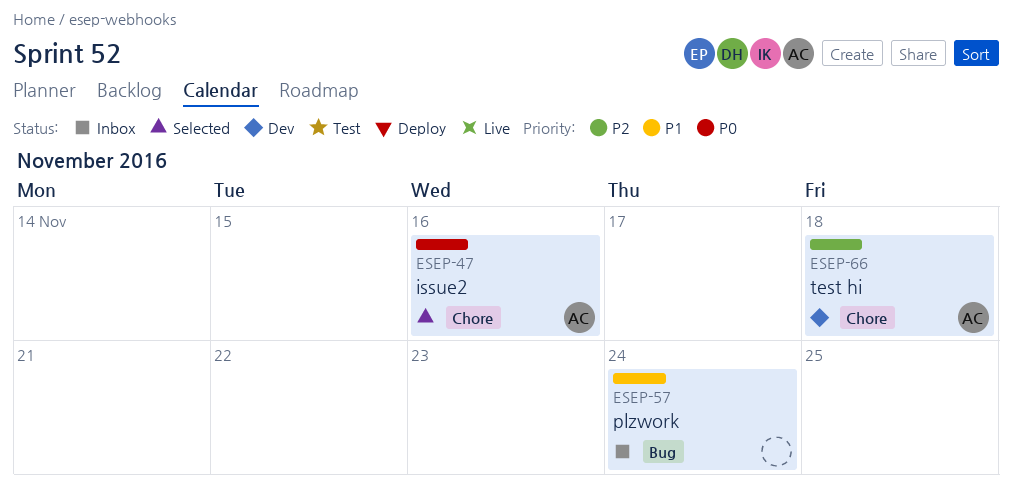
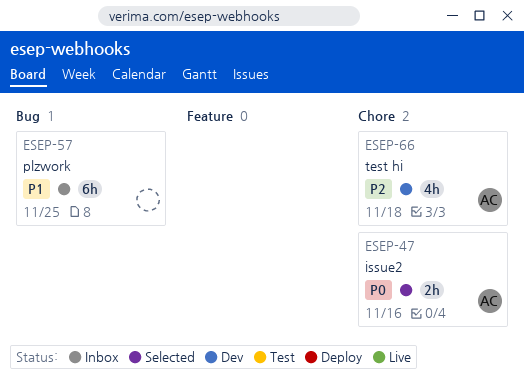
ESEP-57, due: Nov 24 -> Nov 25

